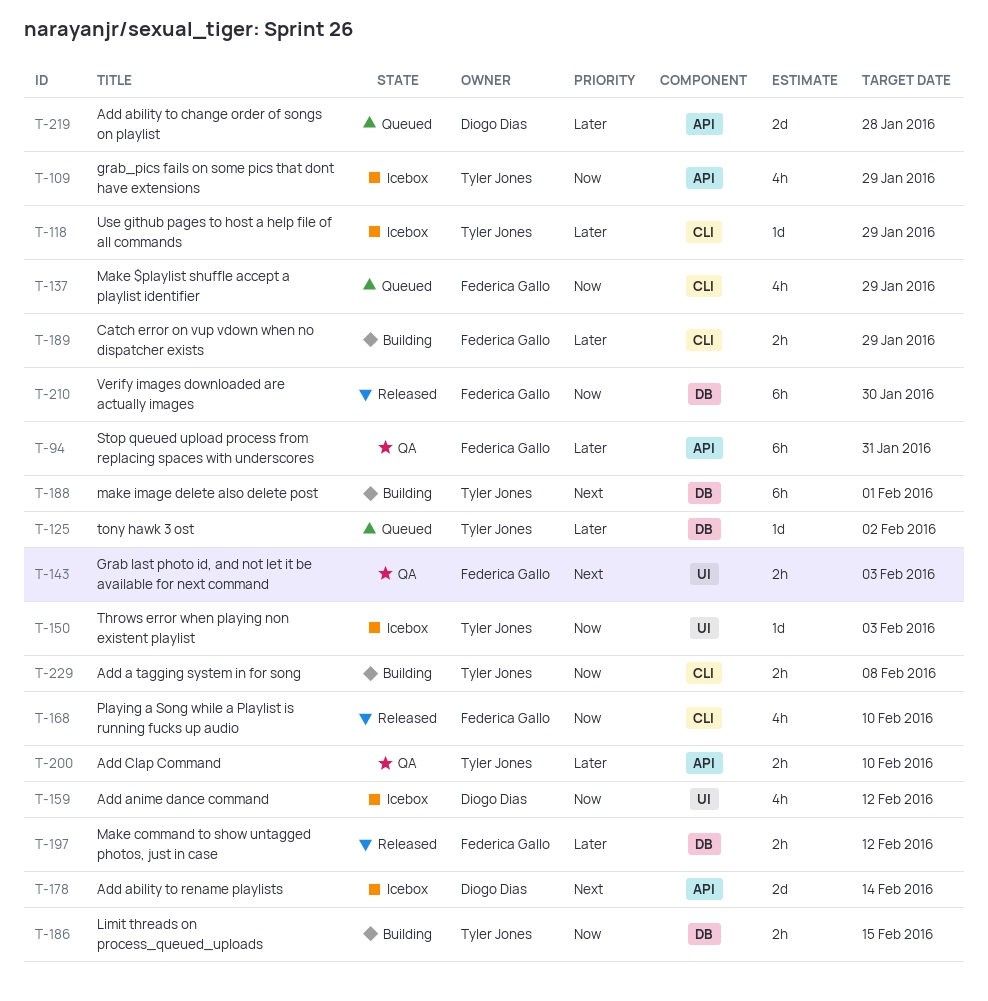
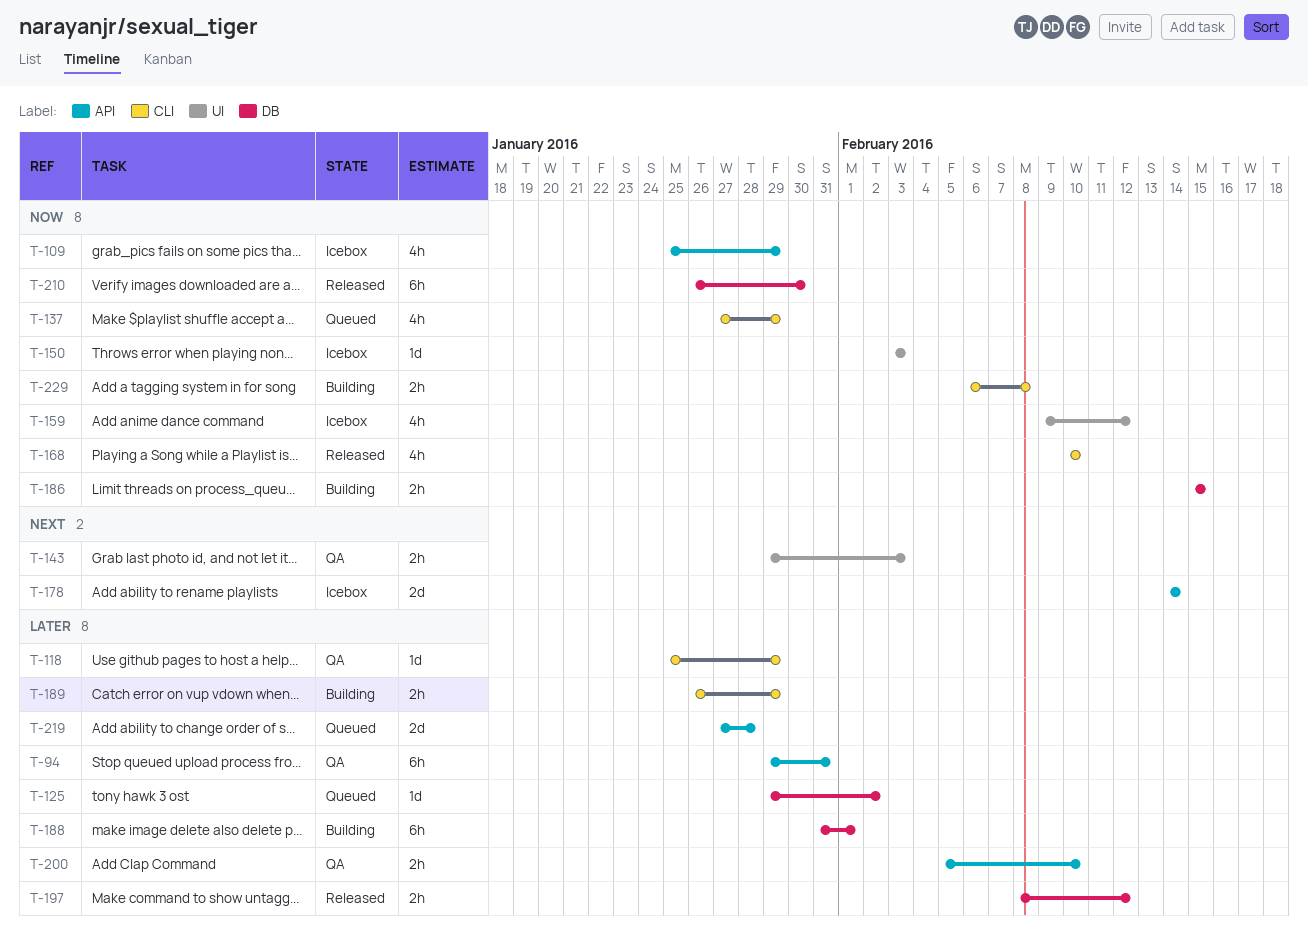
T-118, status: Icebox -> QA
T-188, priority: Next -> Later

